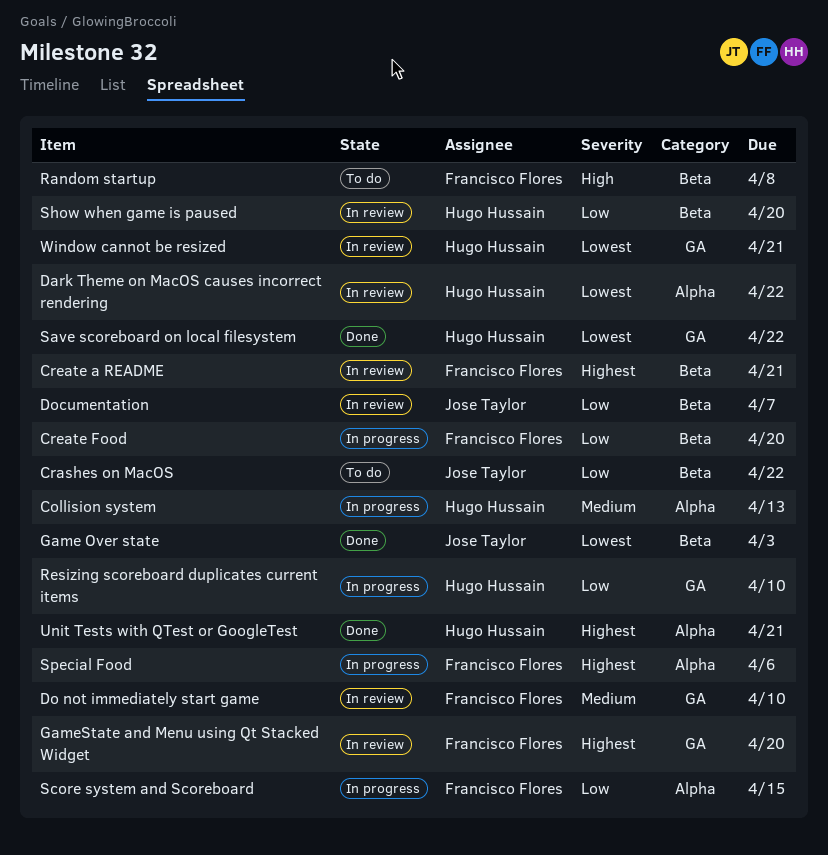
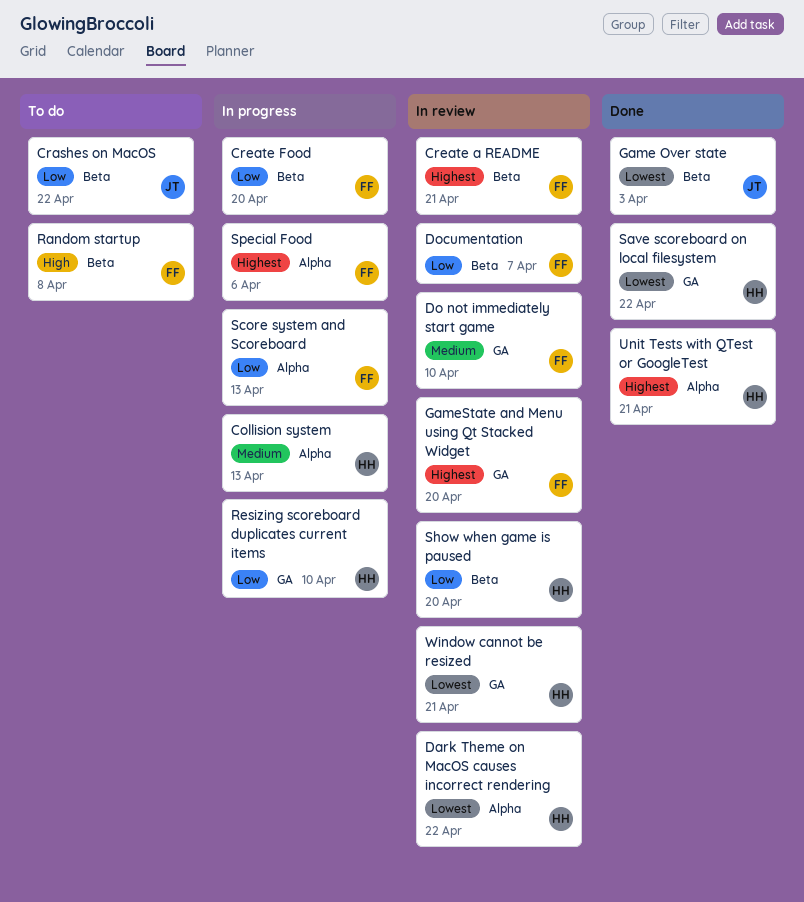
Documentation, owner: Jose Taylor -> Francisco Flores
Score system and Scoreboard, due: Apr 15 -> Apr 13

